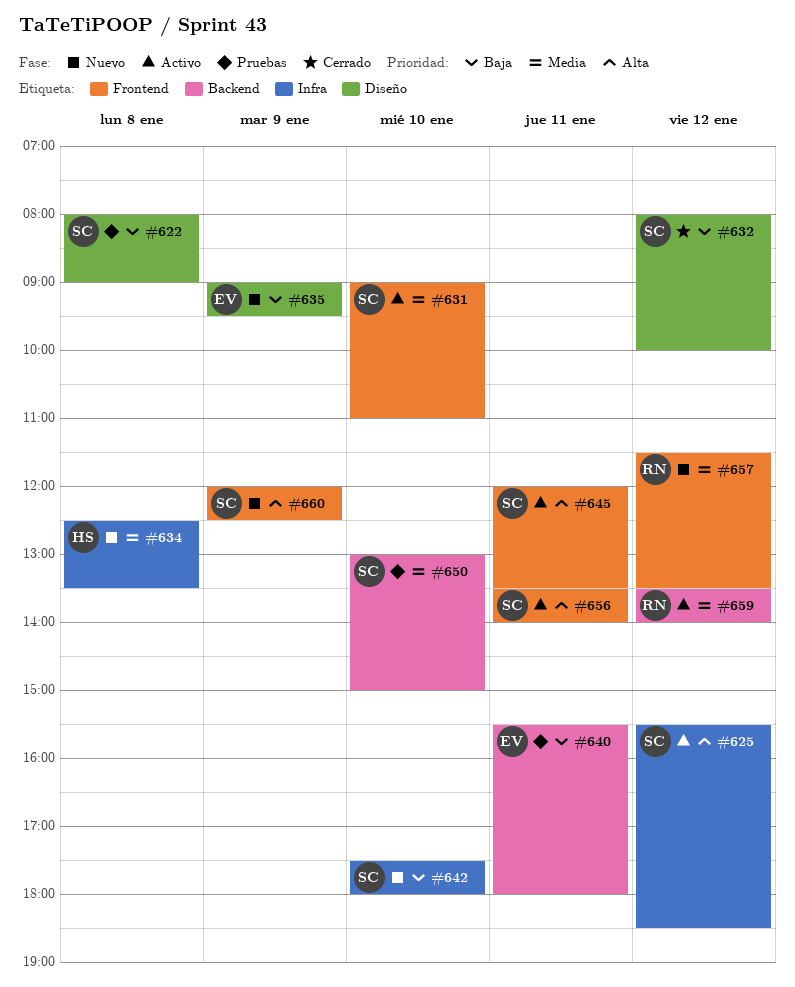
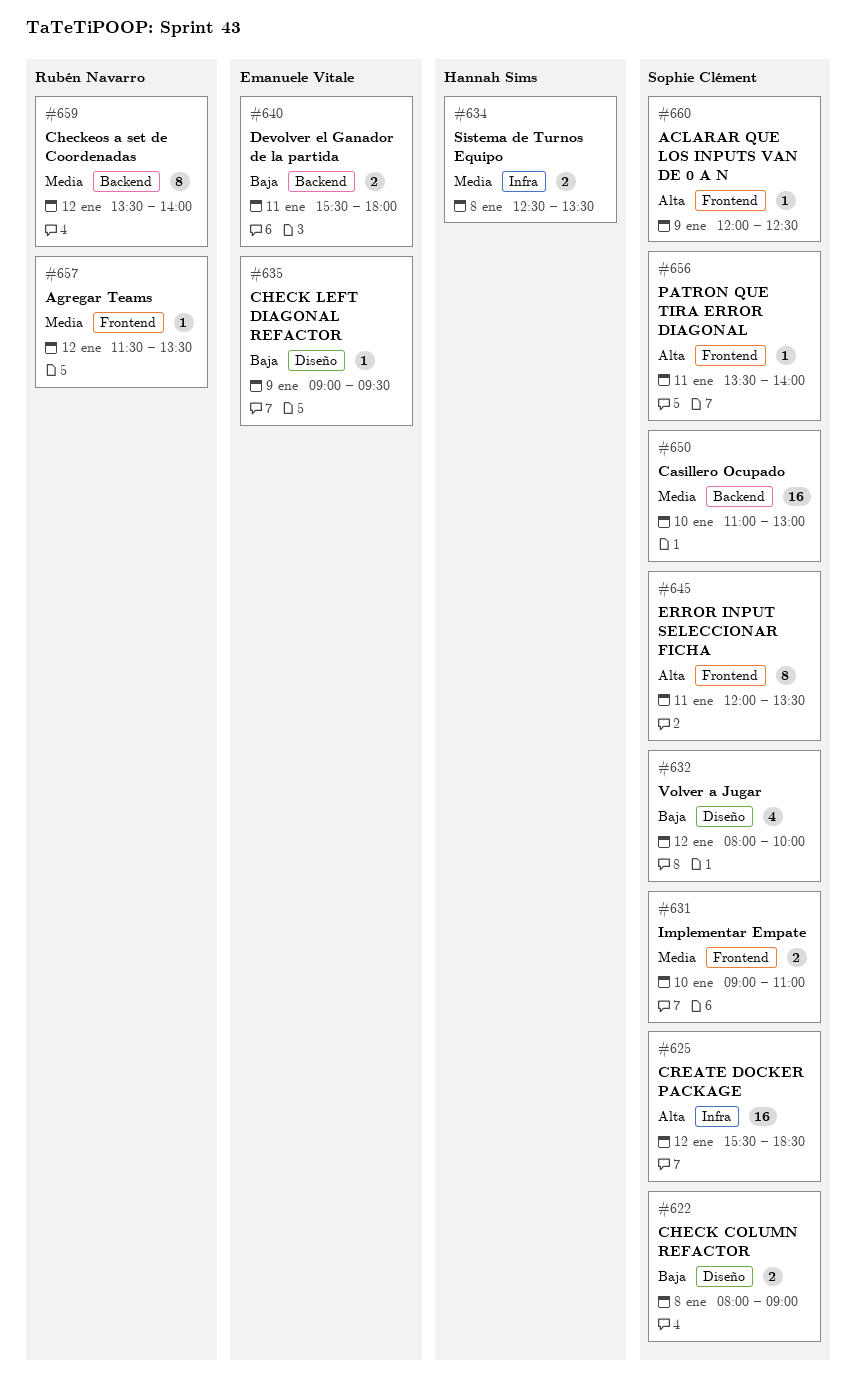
#642: present -> none
#650, begins: 13:00 -> 11:00
#650, ends: 15:00 -> 13:00

